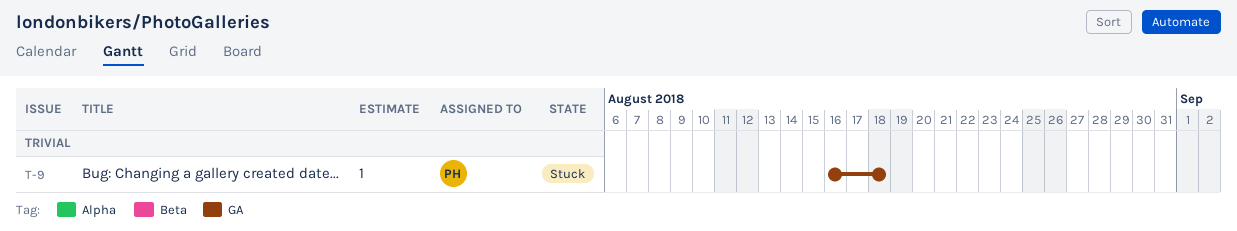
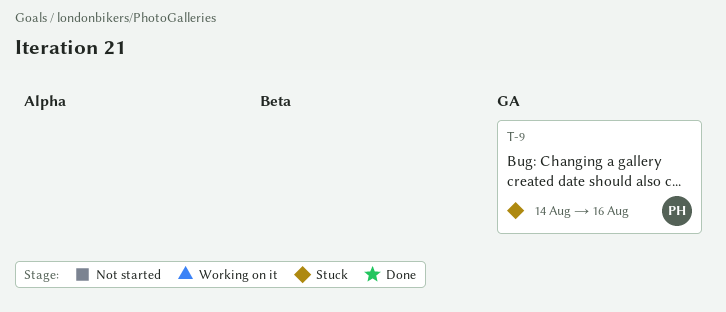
T-9, start: Aug 16 -> Aug 14
T-9, due: Aug 18 -> Aug 16

